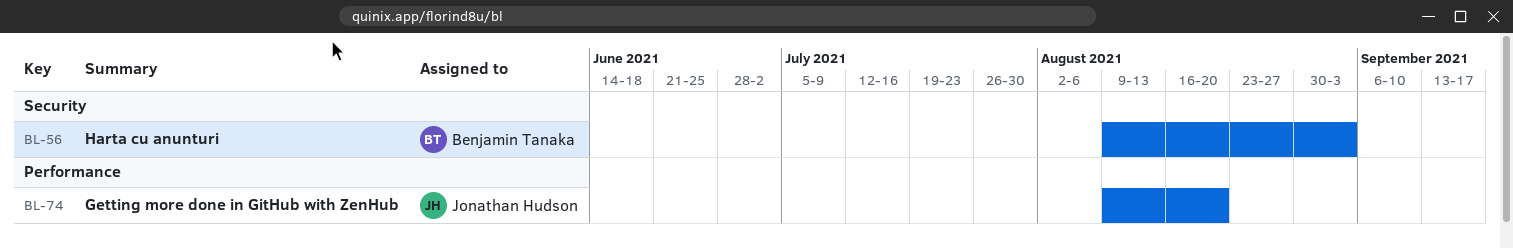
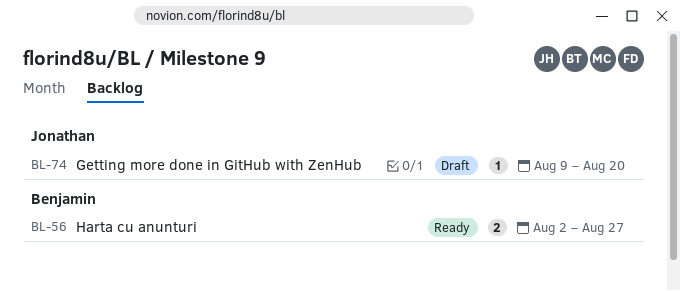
BL-56, start: Aug 9 -> Aug 2
BL-56, due: Sep 3 -> Aug 27

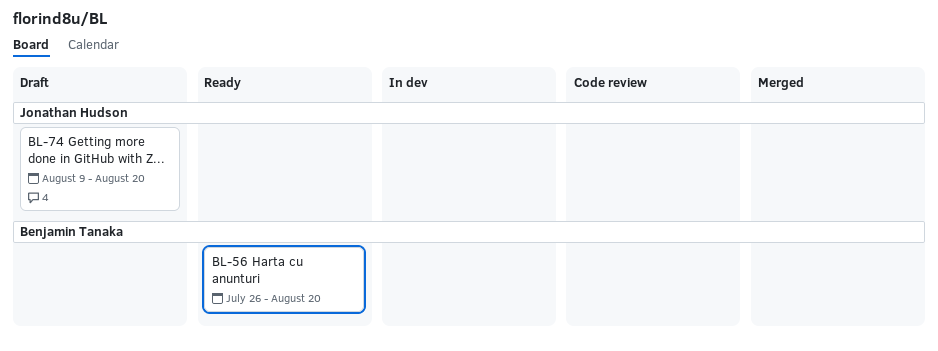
BL-56, start: Aug 2 -> Jul 26
BL-56, due: Aug 27 -> Aug 20

